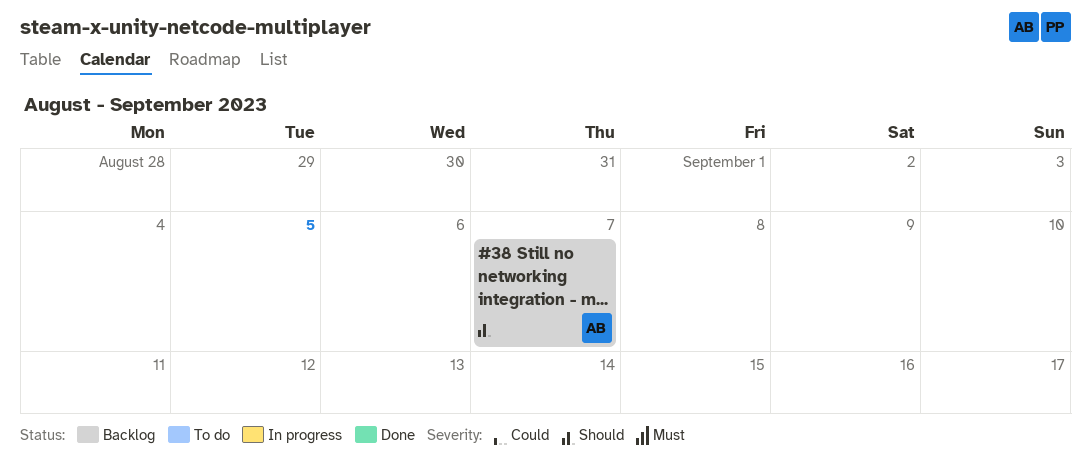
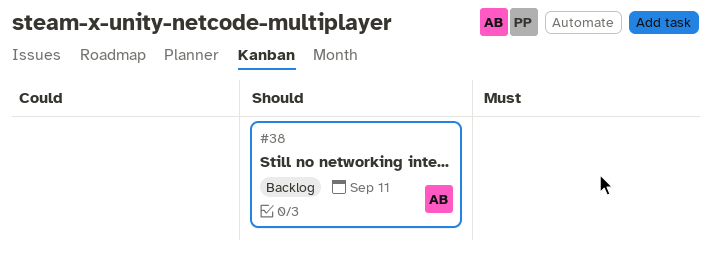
#38, due: Sep 7 -> Sep 11

